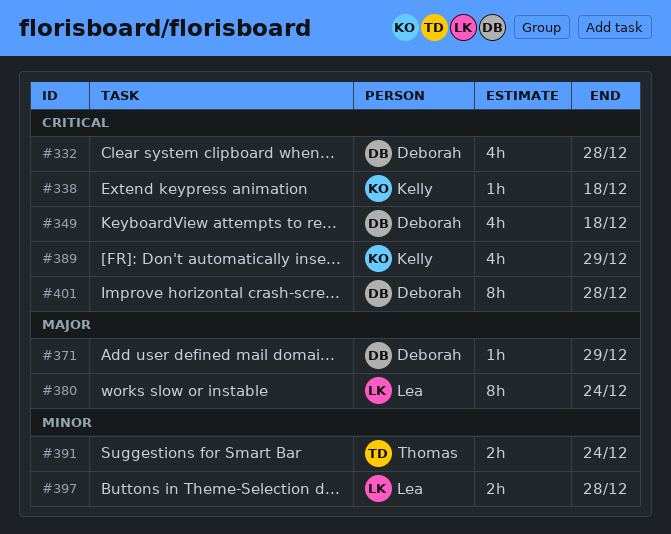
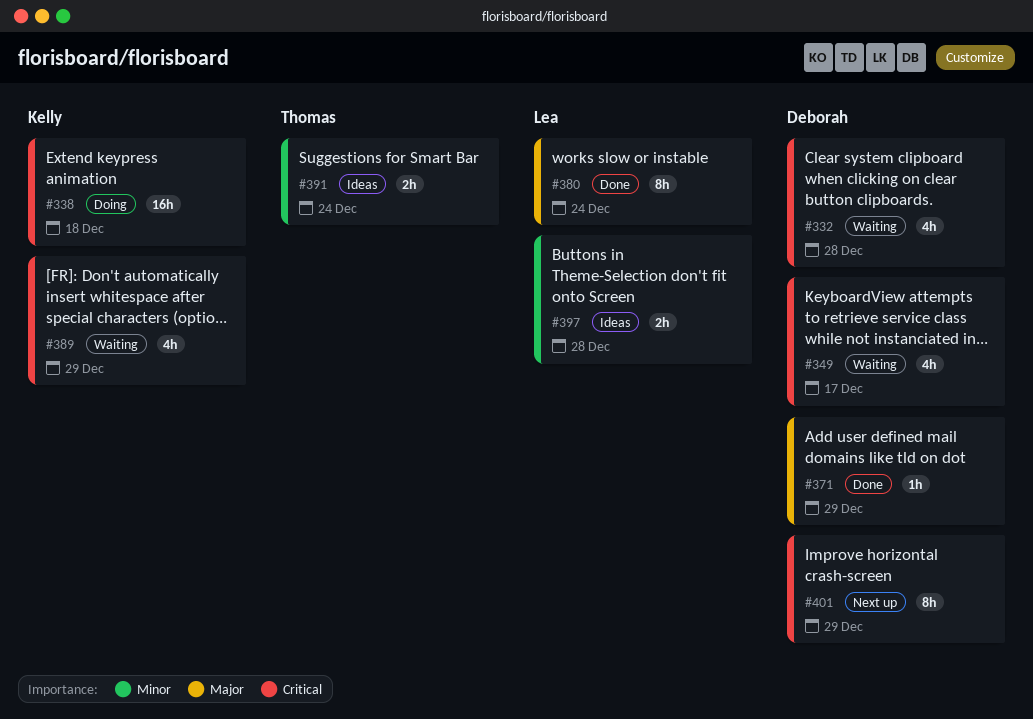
#338, estimate: 1h -> 16h
#349, due: Dec 18 -> Dec 17
#401, due: Dec 28 -> Dec 29

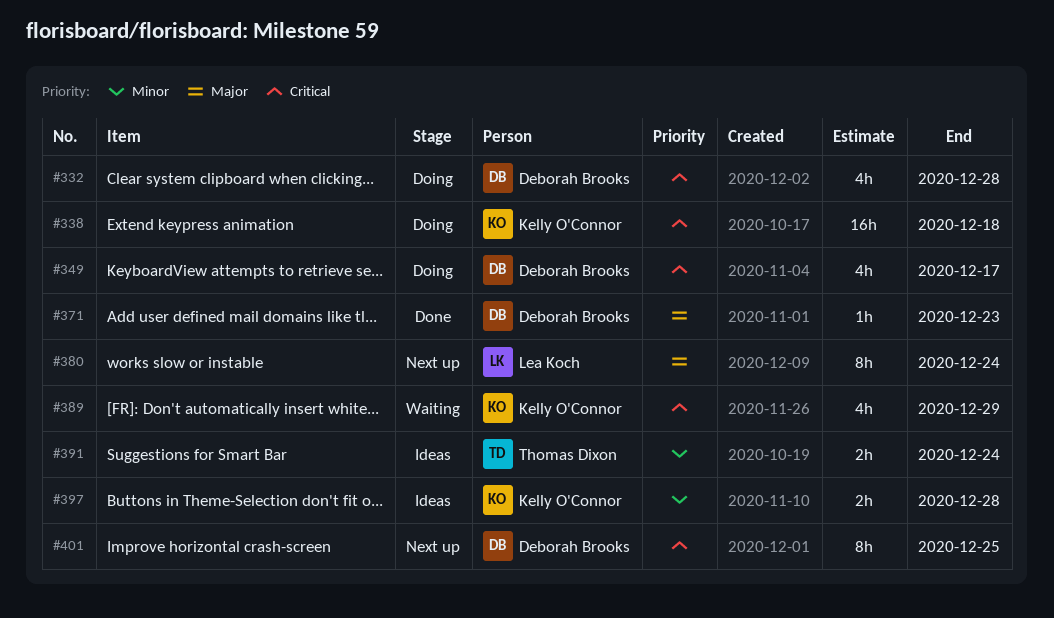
#332, status: Waiting -> Doing
#349, status: Waiting -> Doing
#371, due: Dec 29 -> Dec 23
#380, status: Done -> Next up
#397, owner: Lea Koch -> Kelly O'Connor
#401, due: Dec 29 -> Dec 25

